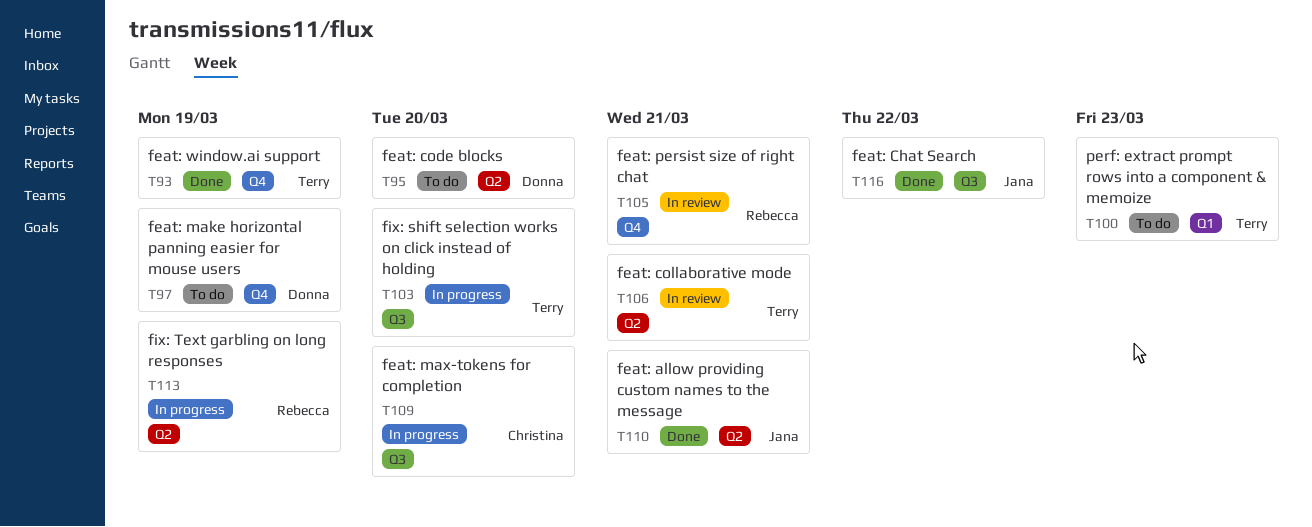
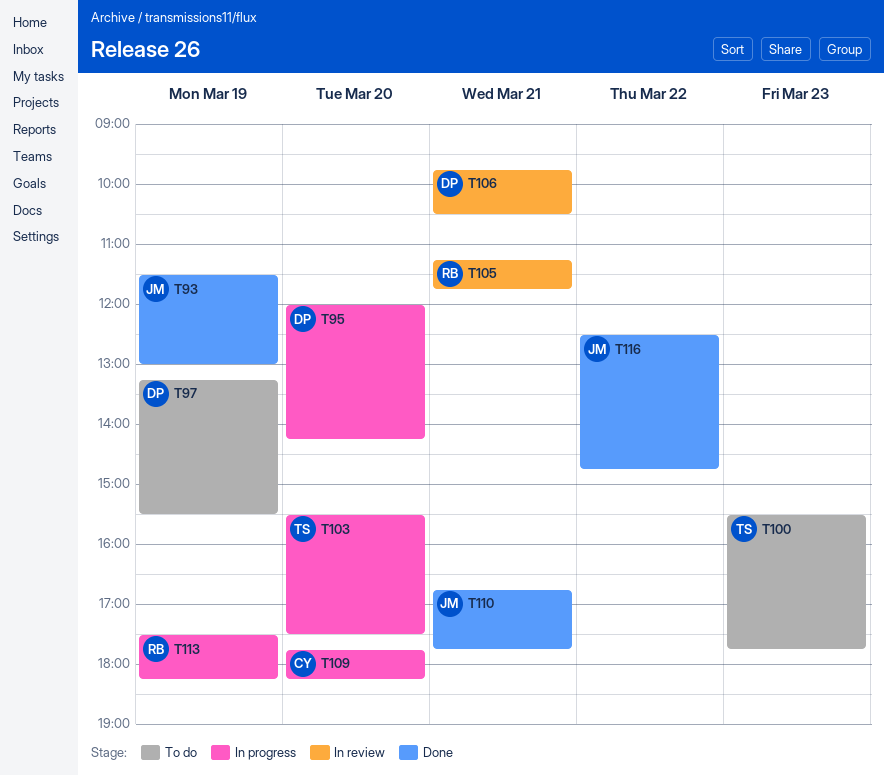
T93, owner: Terry -> Jana
T95, status: To do -> In progress
T106, owner: Terry -> Donna

